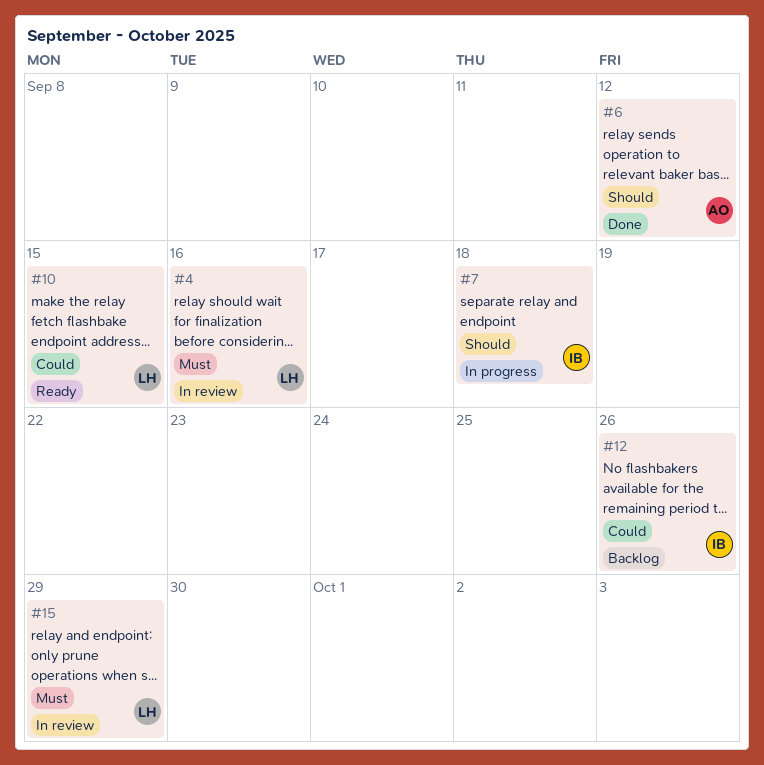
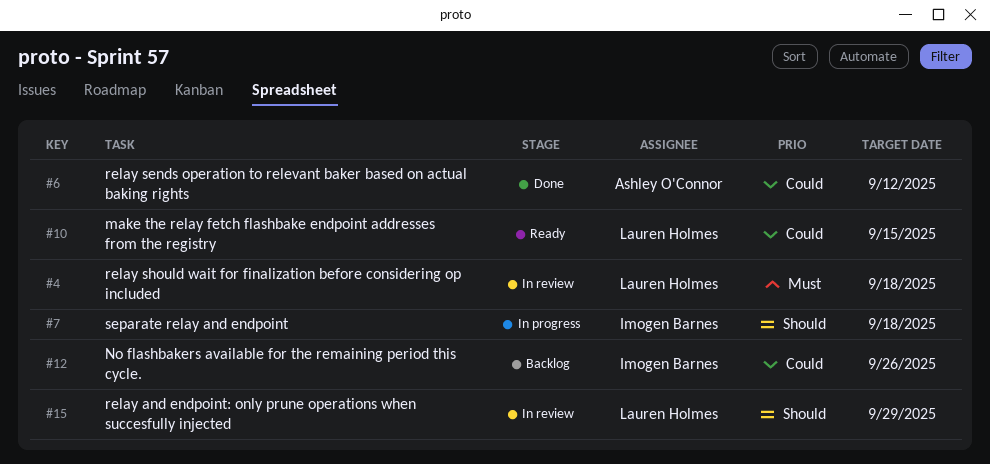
#4, due: Sep 16 -> Sep 18
#6, priority: Should -> Could
#15, priority: Must -> Should

